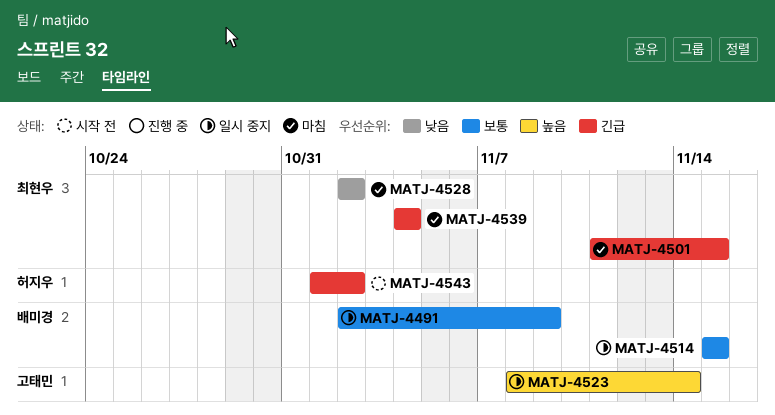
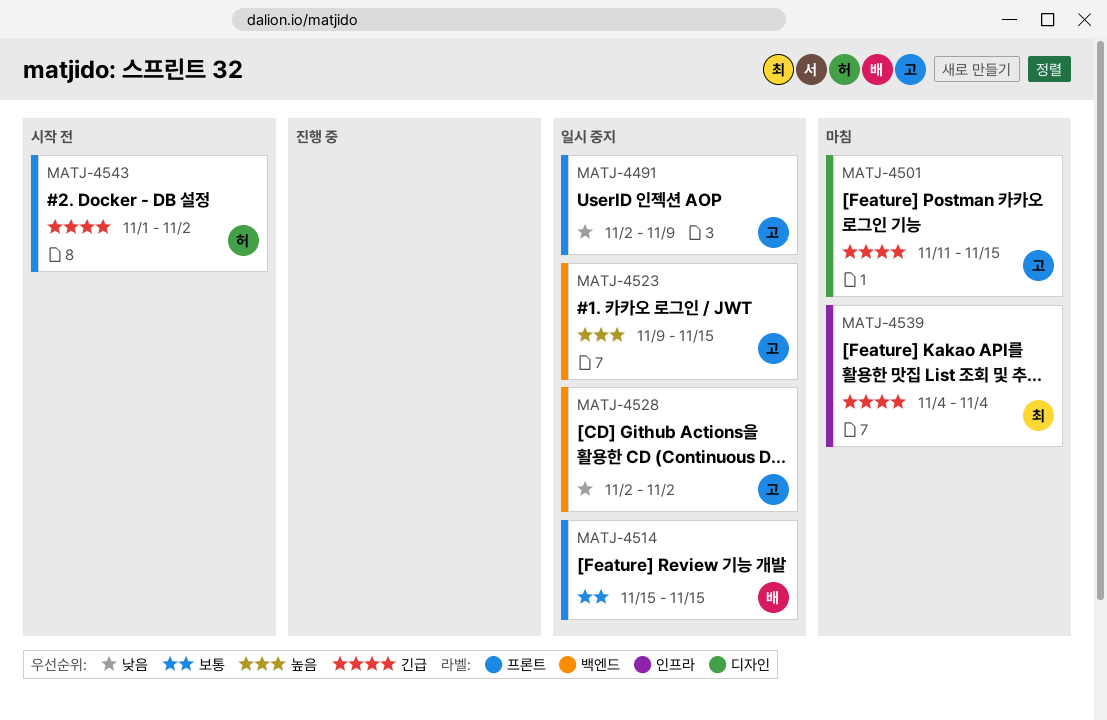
MATJ-4491, owner: 배미경 -> 고태민
MATJ-4491, priority: 보통 -> 낮음
MATJ-4501, owner: 최현우 -> 고태민
MATJ-4523, start: Nov 8 -> Nov 9
MATJ-4523, due: Nov 14 -> Nov 15
MATJ-4528, status: 마침 -> 일시 중지
MATJ-4528, owner: 최현우 -> 고태민

